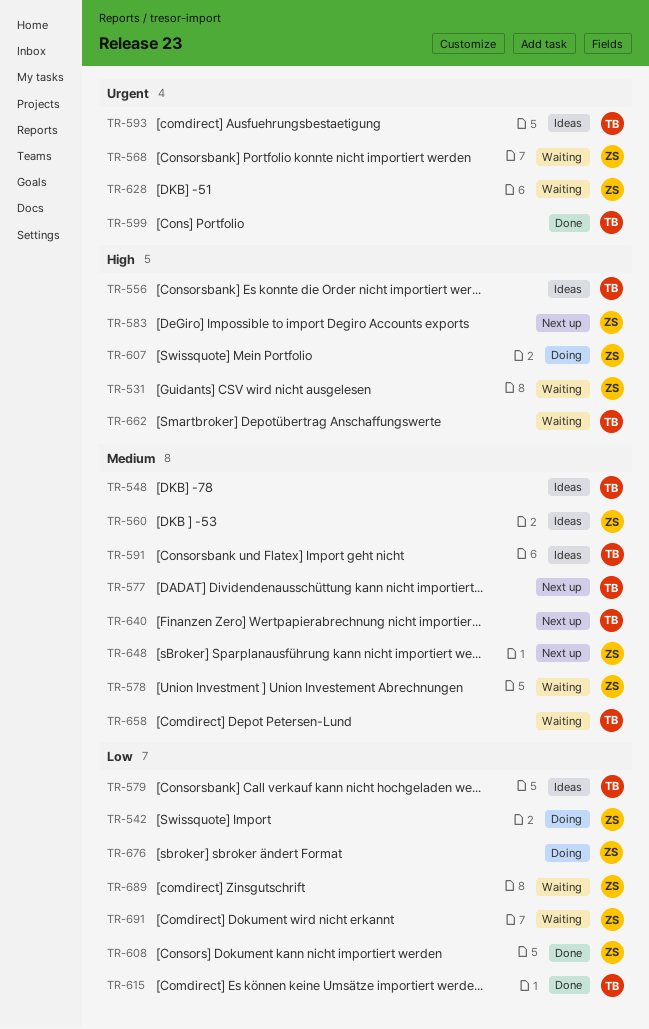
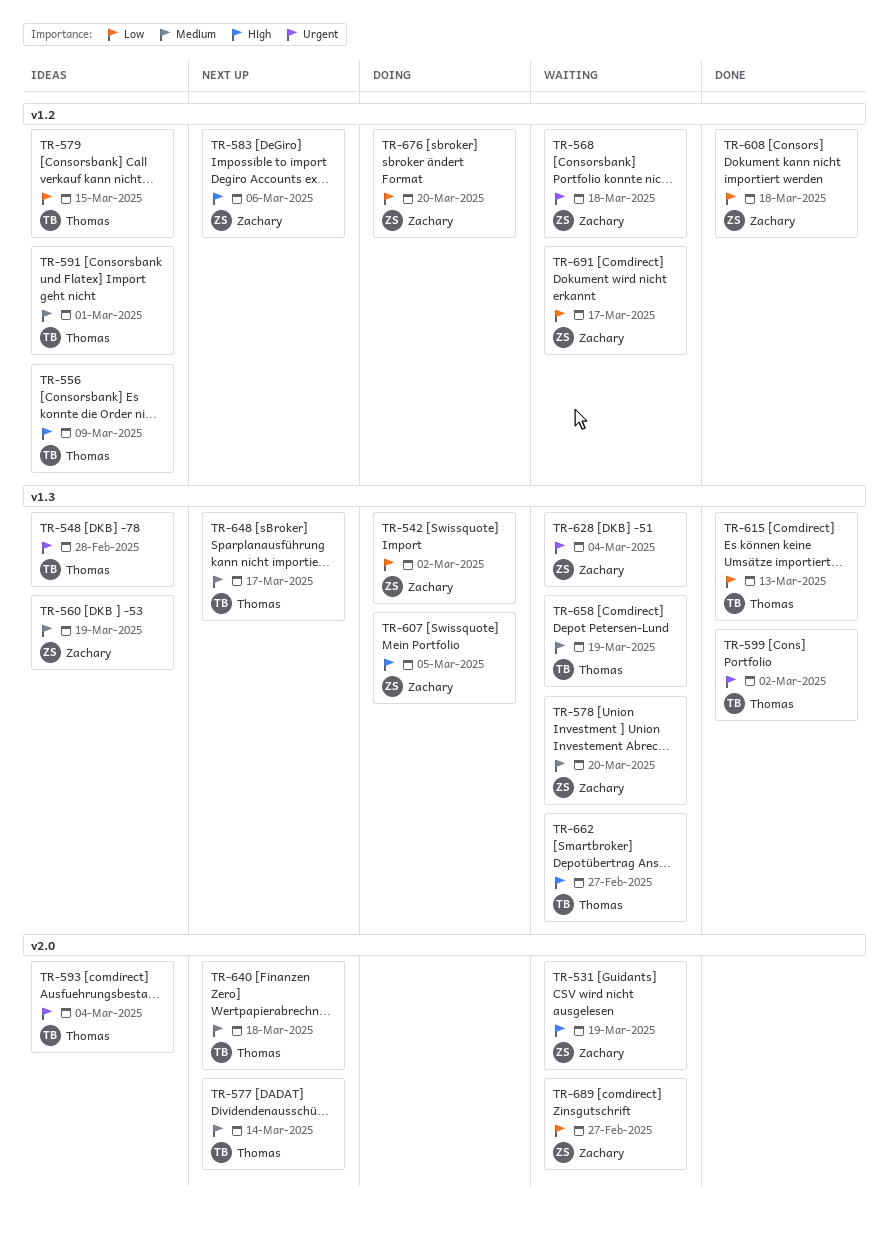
TR-548, priority: Medium -> Urgent
TR-648, owner: Zachary -> Thomas

